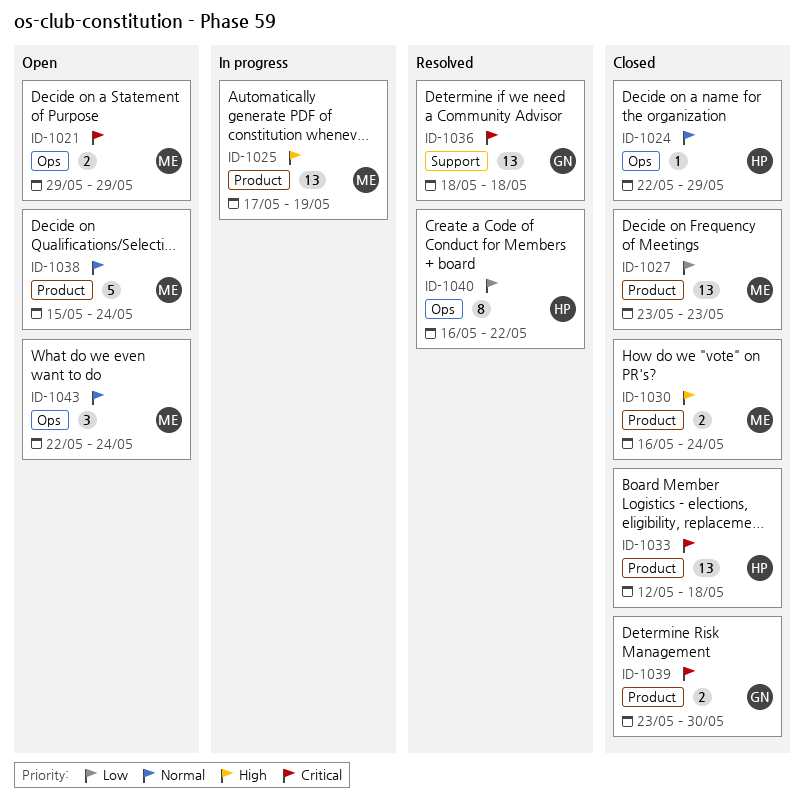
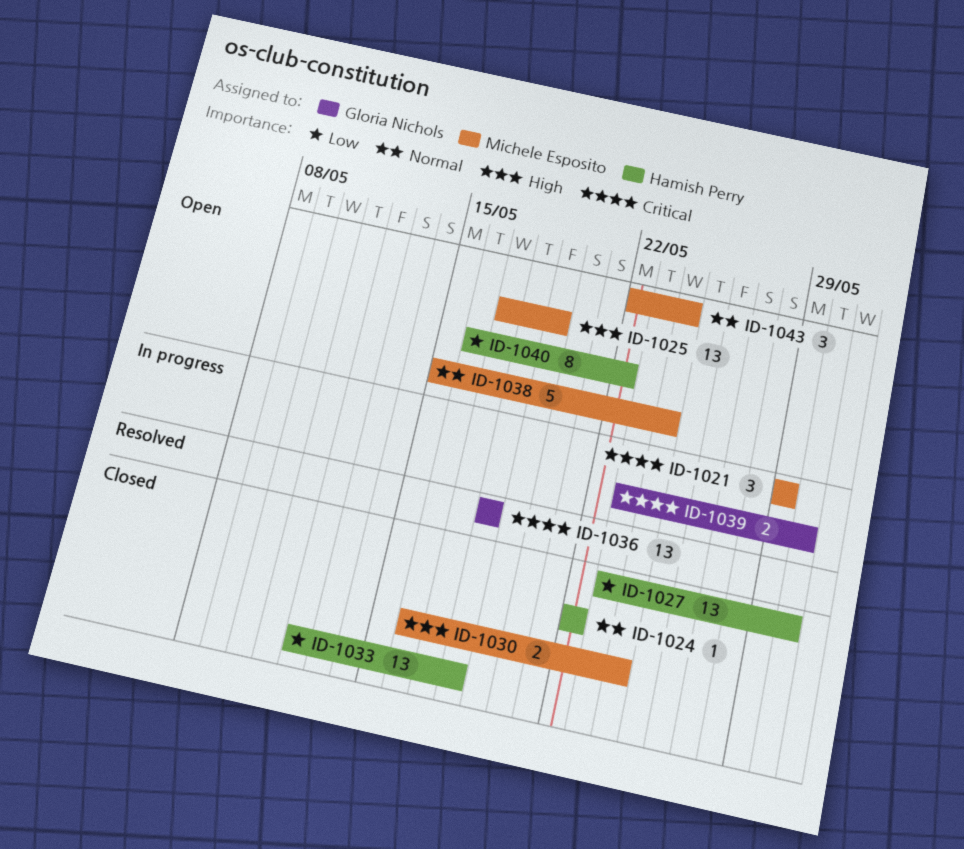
ID-1021, status: Open -> In progress
ID-1021, estimate: 2 -> 3
ID-1024, due: May 29 -> May 22
ID-1025, status: In progress -> Open
ID-1027, owner: Michele Esposito -> Hamish Perry
ID-1027, due: May 23 -> May 30
ID-1033, priority: Critical -> Low
ID-1039, status: Closed -> In progress
ID-1040, status: Resolved -> Open

